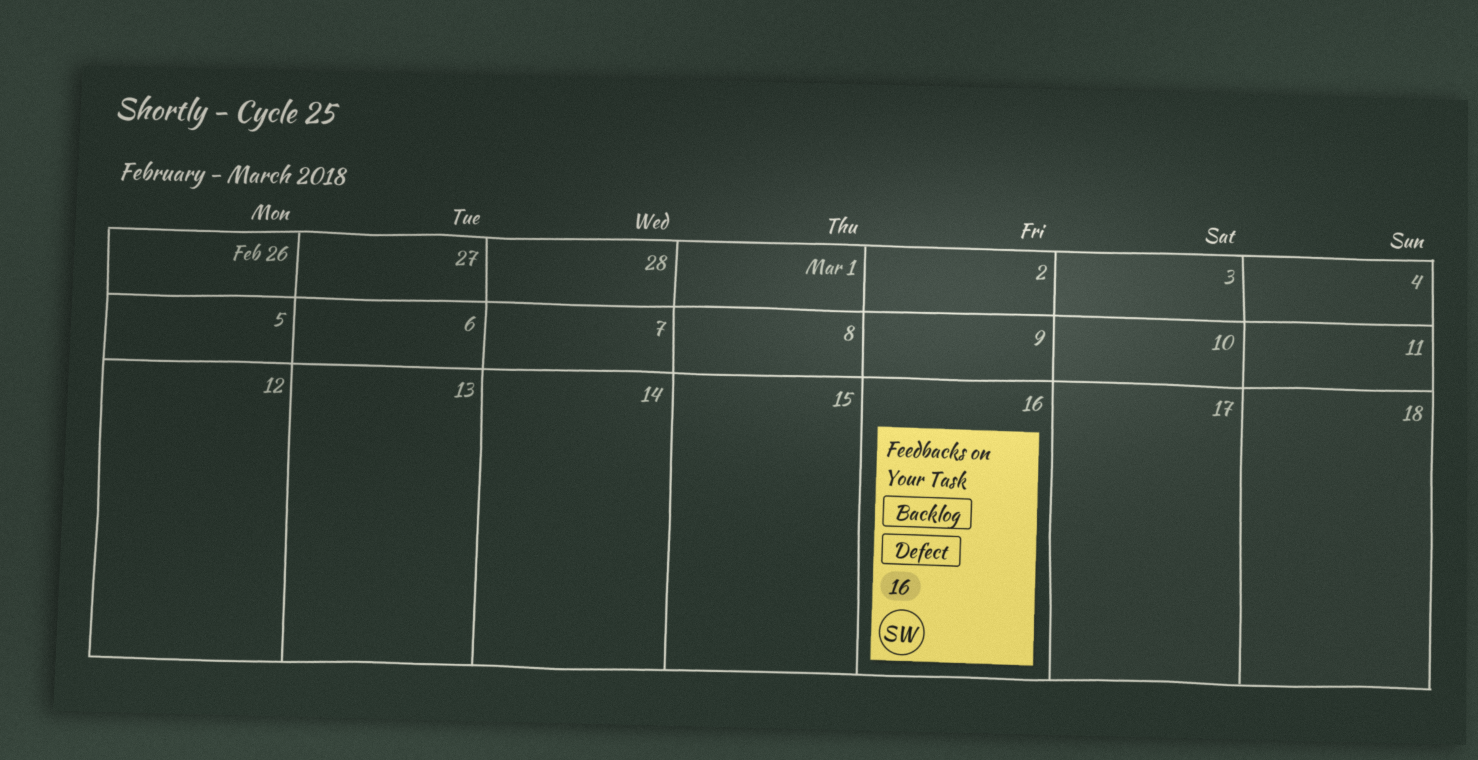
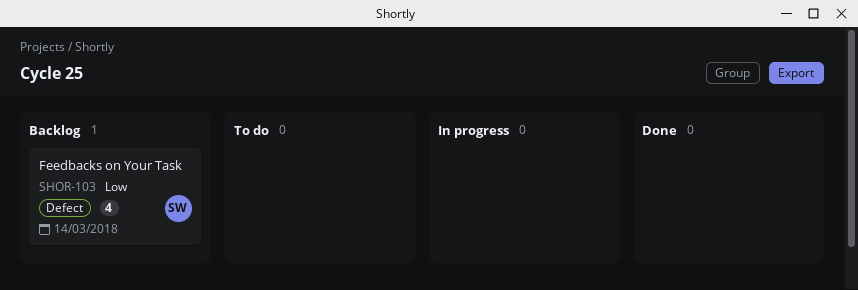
Feedbacks on Your Task, estimate: 16 -> 4
Feedbacks on Your Task, due: Mar 16 -> Mar 14

